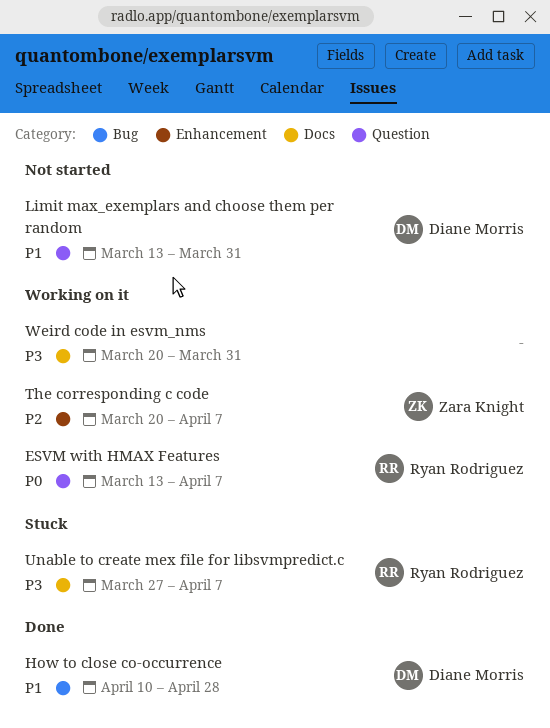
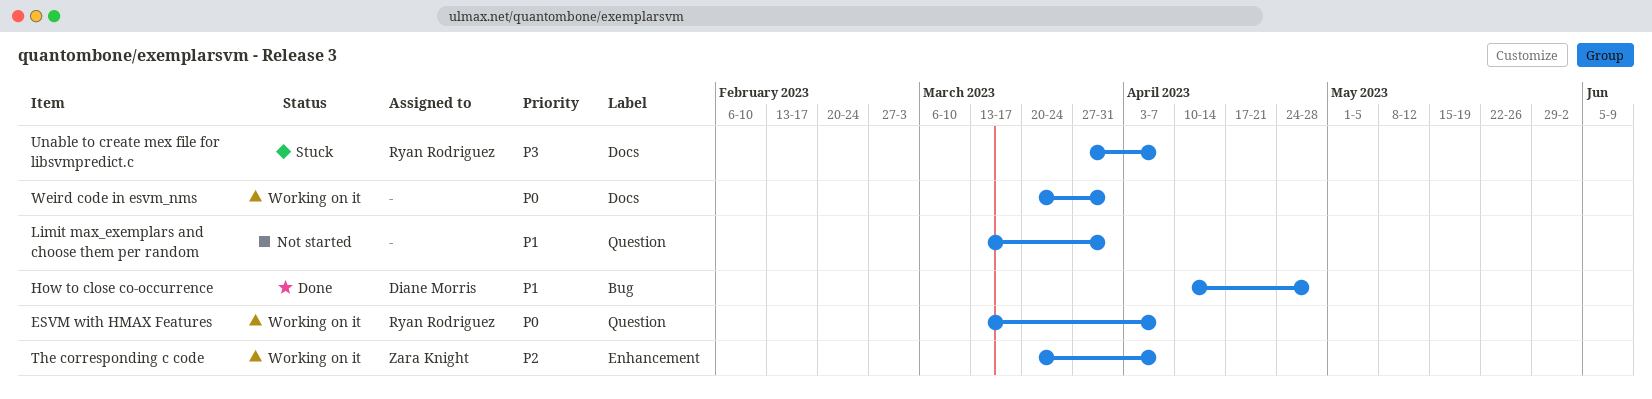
Limit max_exemplars and choose them per random, owner: Diane Morris -> none
Weird code in esvm_nms, priority: P3 -> P0

